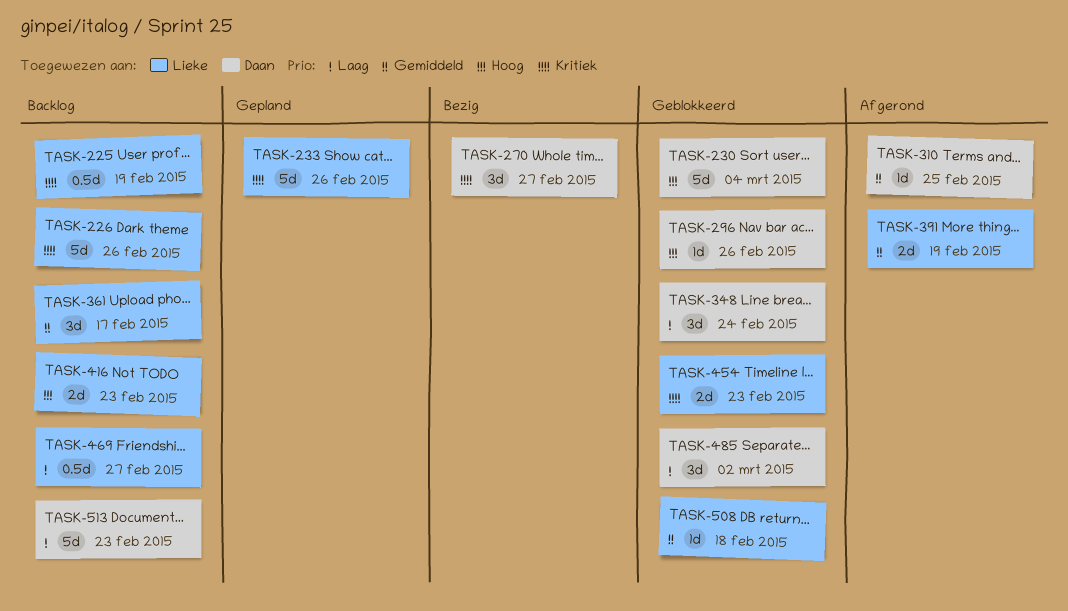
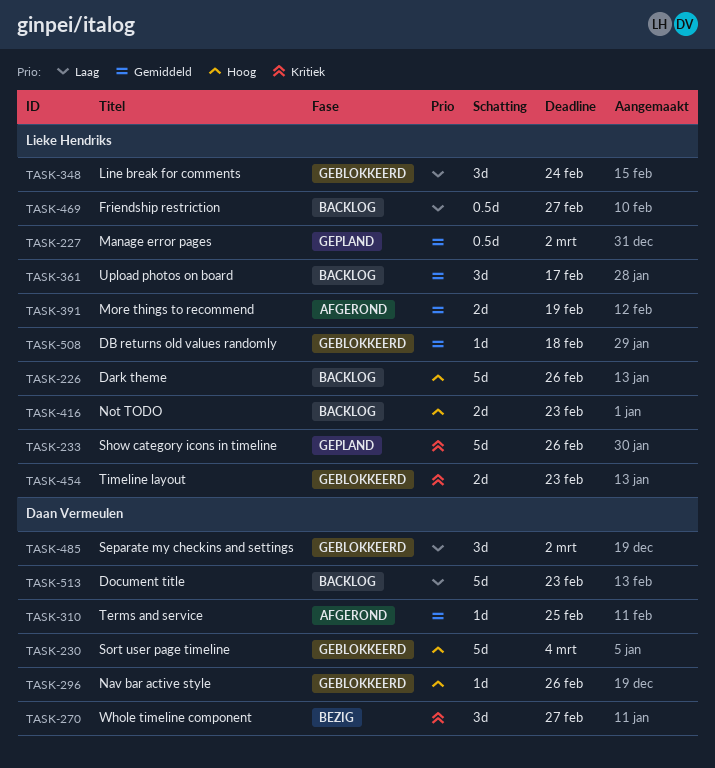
TASK-225: present -> none
TASK-226, priority: Kritiek -> Hoog
TASK-227: none -> present
TASK-348, owner: Daan Vermeulen -> Lieke Hendriks

